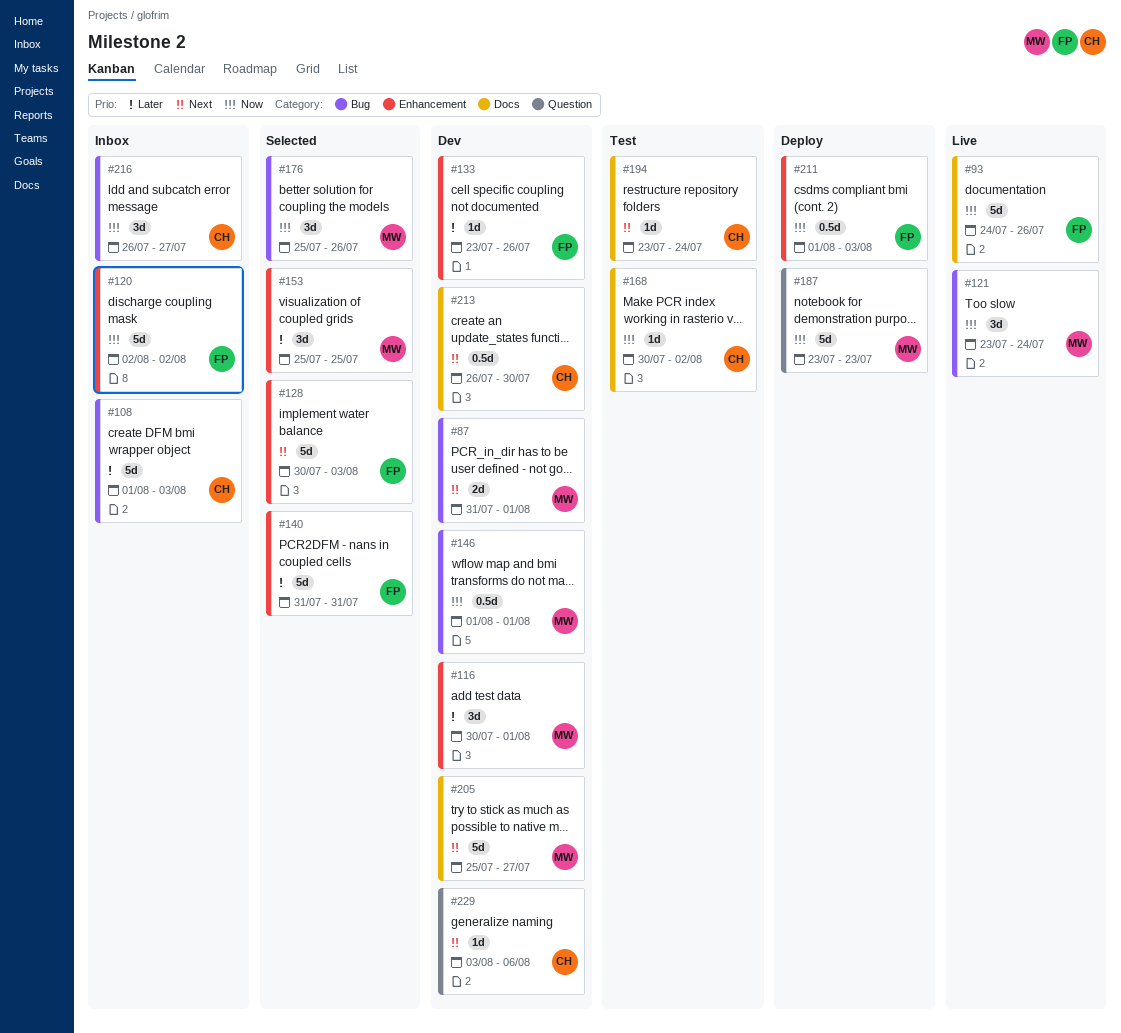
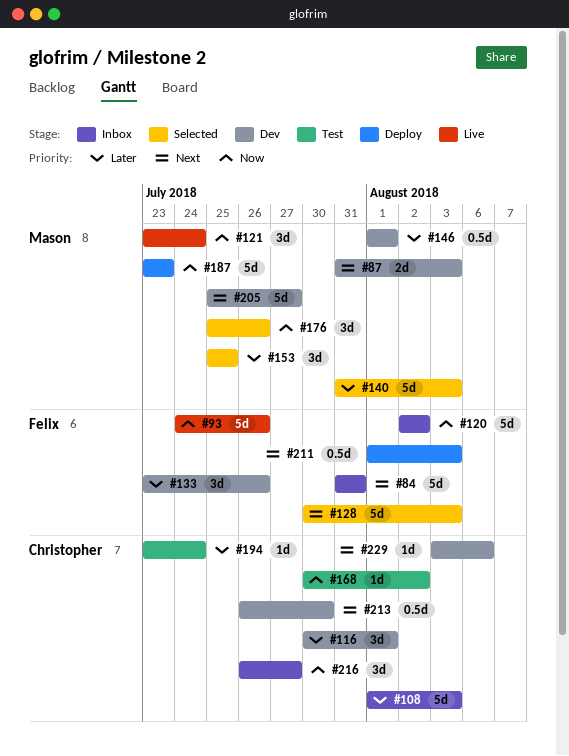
#84: none -> present
#87, due: Aug 1 -> Aug 3
#116, owner: Mason -> Christopher
#133, estimate: 1d -> 3d
#140, owner: Felix -> Mason
#140, due: Jul 31 -> Aug 3
#146, priority: Now -> Later
#194, priority: Next -> Later
#211, priority: Now -> Next

